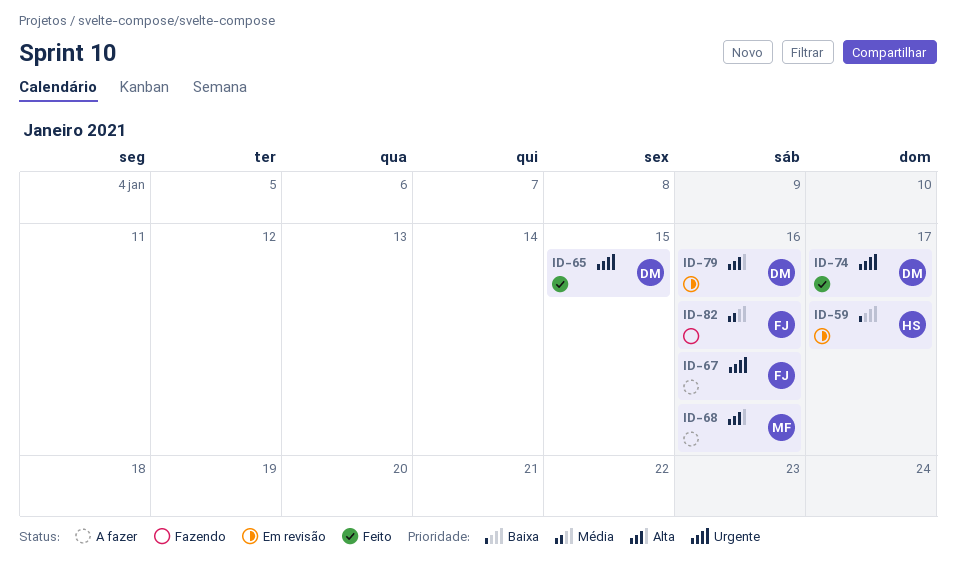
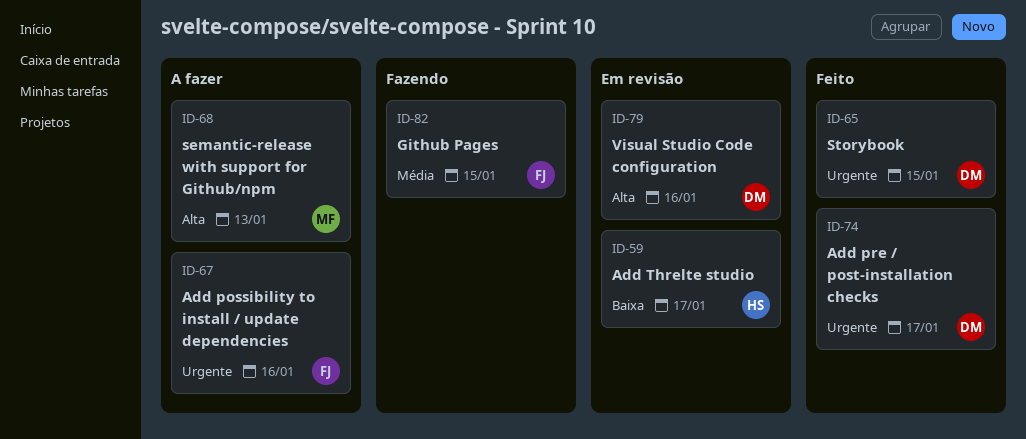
ID-68, due: Jan 16 -> Jan 13
ID-82, due: Jan 16 -> Jan 15

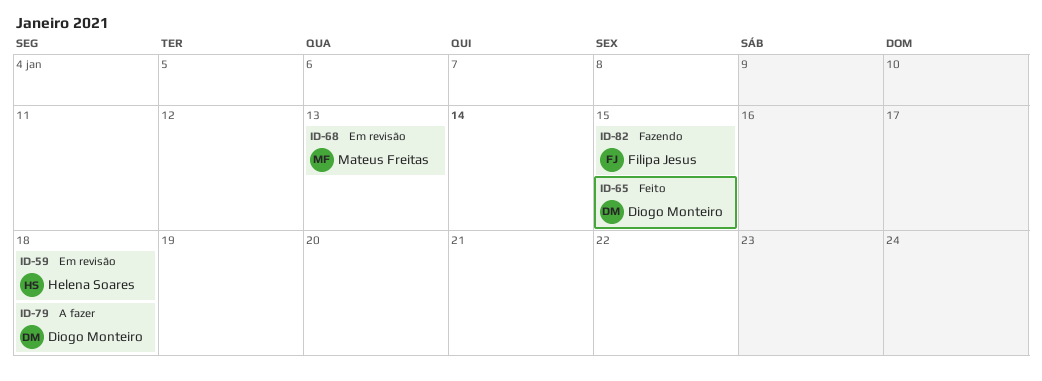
ID-59, due: Jan 17 -> Jan 18
ID-67: present -> none
ID-68, status: A fazer -> Em revisão
ID-74: present -> none
ID-79, status: Em revisão -> A fazer
ID-79, due: Jan 16 -> Jan 18

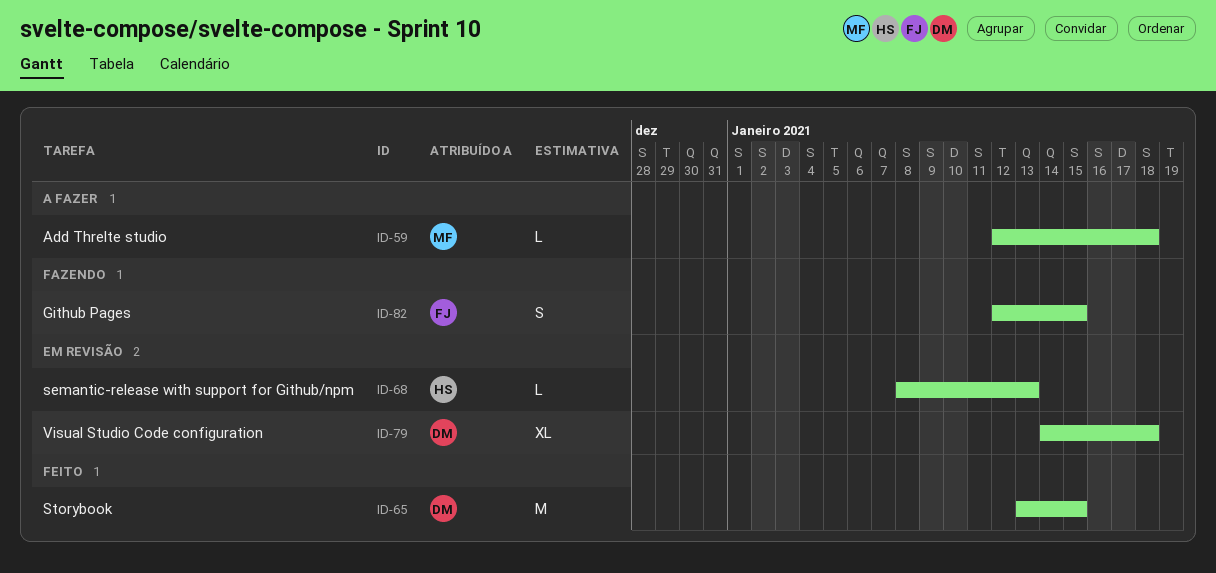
ID-59, status: Em revisão -> A fazer
ID-59, owner: Helena Soares -> Mateus Freitas
ID-68, owner: Mateus Freitas -> Helena Soares
ID-79, status: A fazer -> Em revisão

